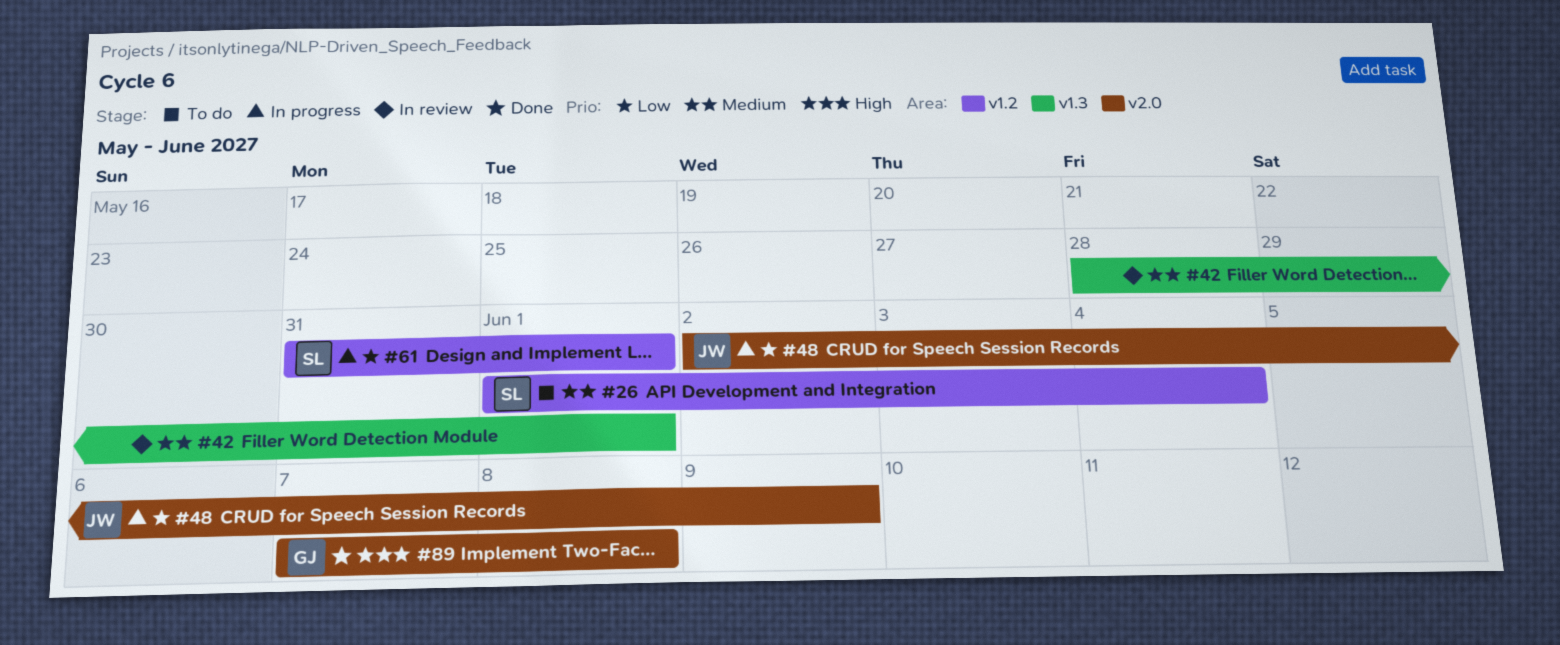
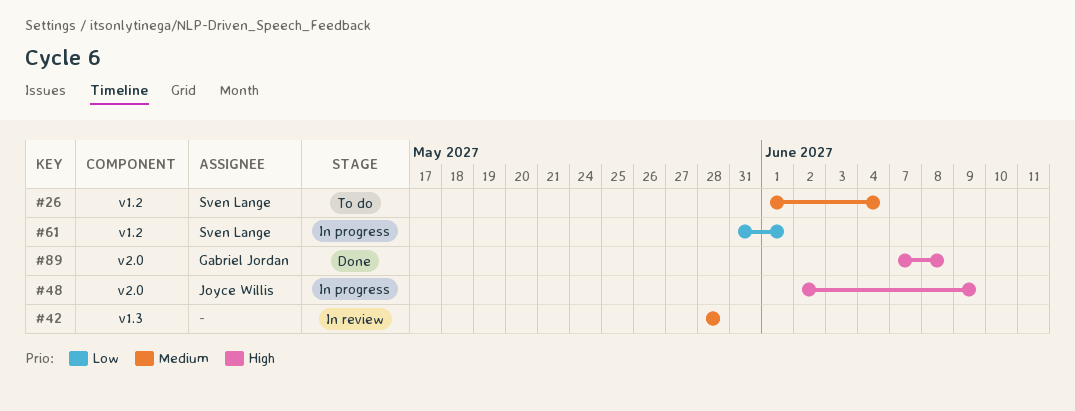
#42, due: Jun 1 -> May 28
#48, priority: Low -> High

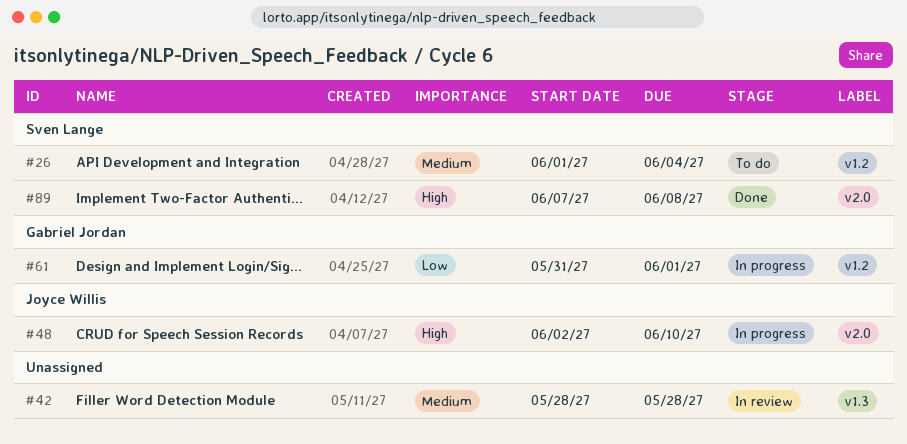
#48, due: Jun 9 -> Jun 10
#61, owner: Sven Lange -> Gabriel Jordan
#89, owner: Gabriel Jordan -> Sven Lange

